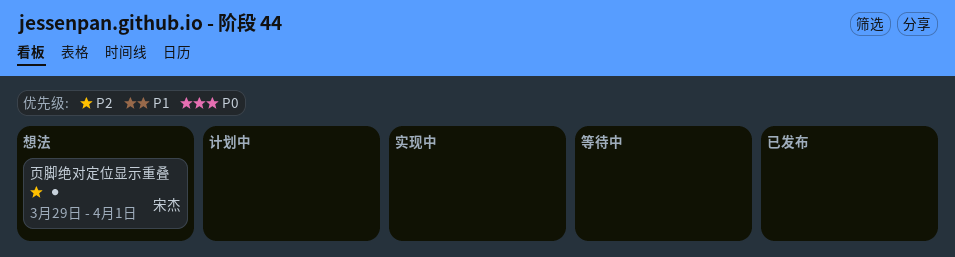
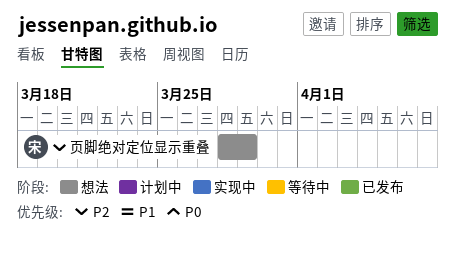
页脚绝对定位显示重叠, start: Mar 29 -> Mar 28
页脚绝对定位显示重叠, due: Apr 1 -> Mar 29

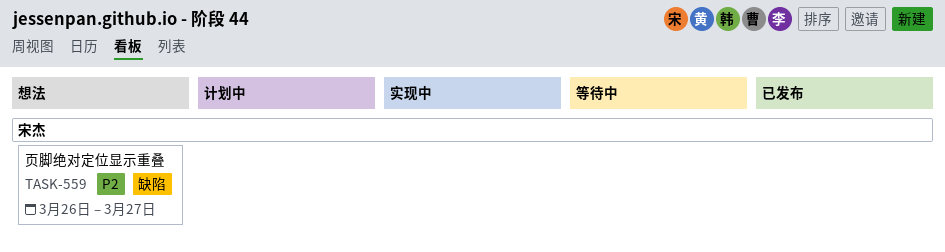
页脚绝对定位显示重叠, start: Mar 28 -> Mar 26
页脚绝对定位显示重叠, due: Mar 29 -> Mar 27

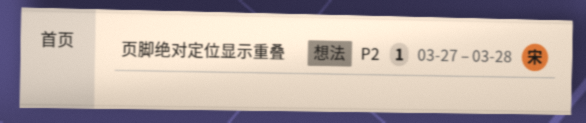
页脚绝对定位显示重叠, start: Mar 26 -> Mar 27
页脚绝对定位显示重叠, due: Mar 27 -> Mar 28

